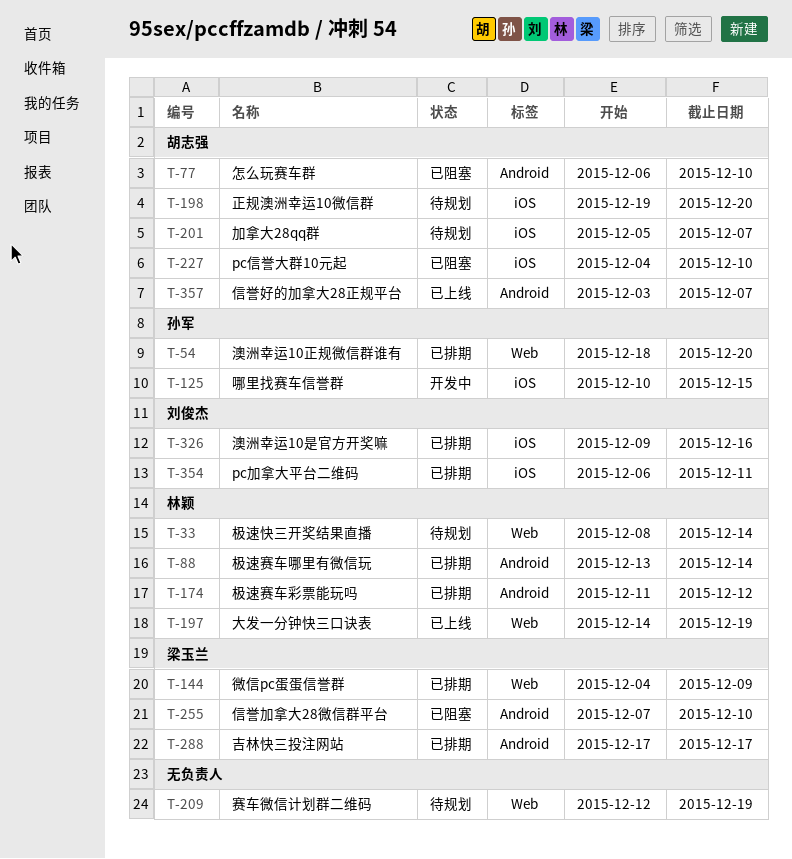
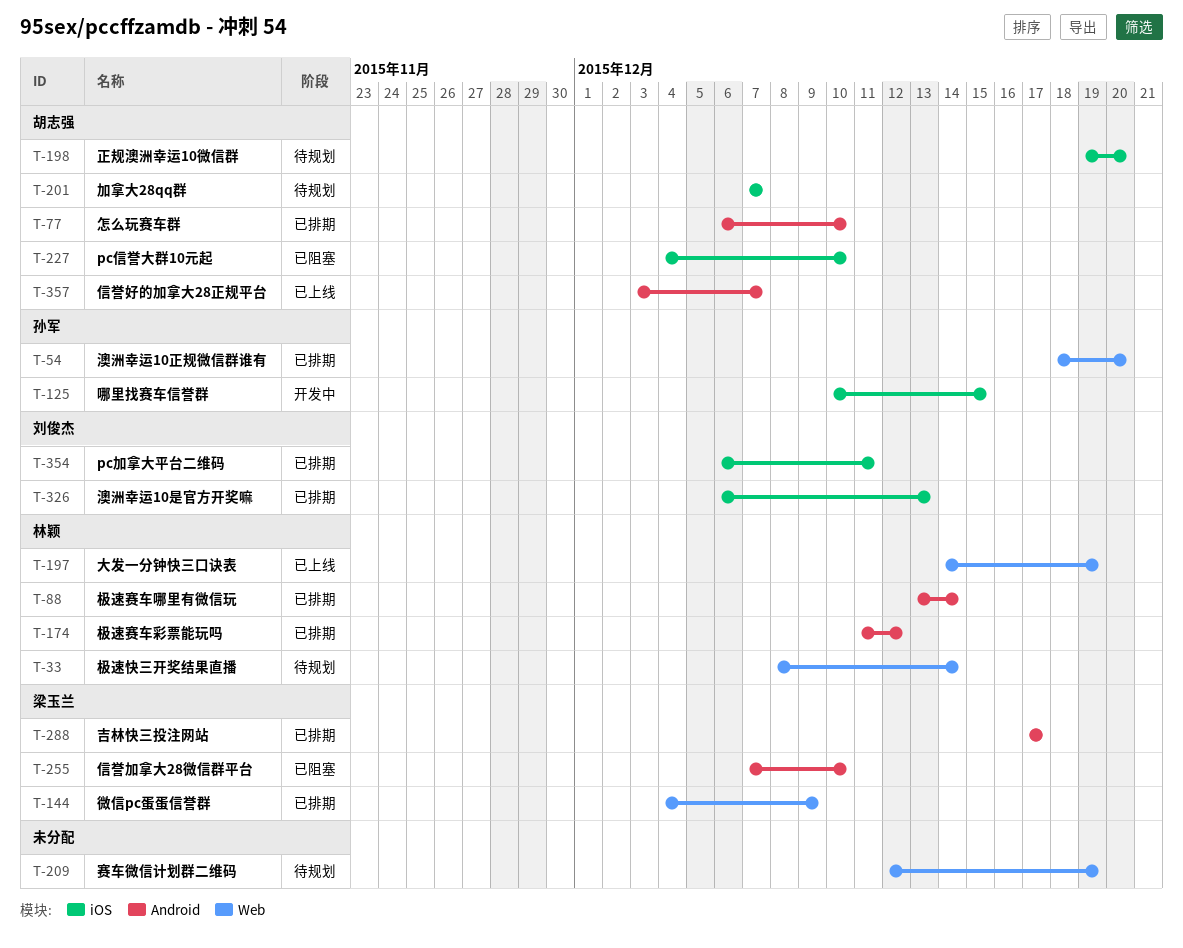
T-77, status: 已阻塞 -> 已排期
T-201, start: Dec 5 -> Dec 7
T-326, start: Dec 9 -> Dec 6
T-326, due: Dec 16 -> Dec 13

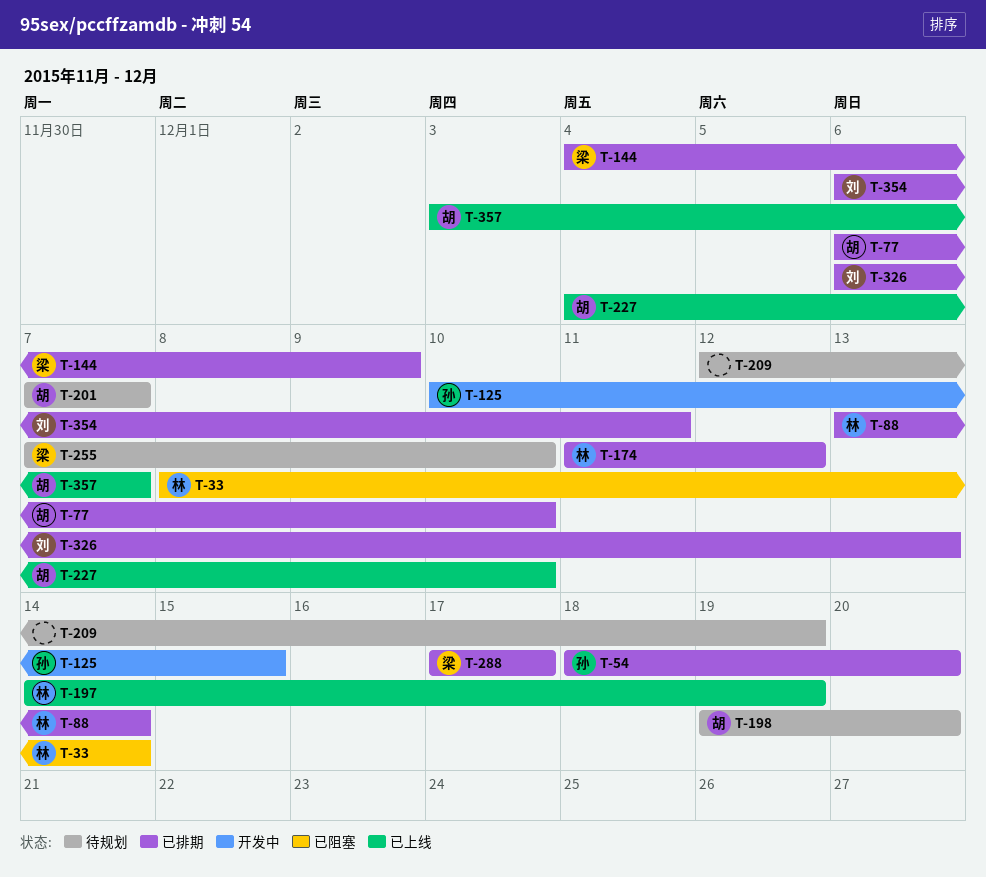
T-33, status: 待规划 -> 已阻塞
T-227, status: 已阻塞 -> 已上线
T-255, status: 已阻塞 -> 待规划

